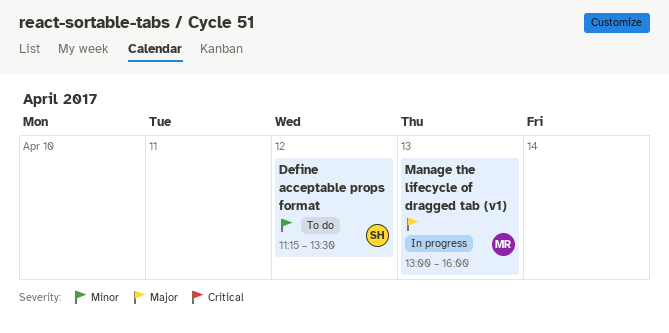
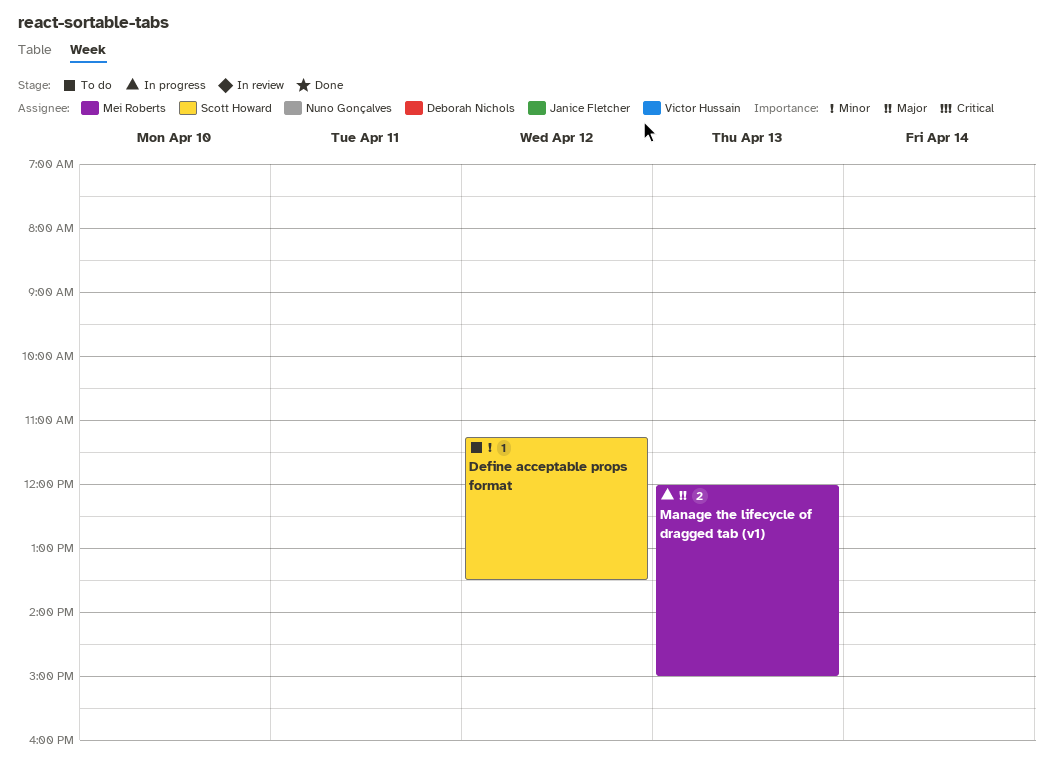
Manage the lifecycle of dragged tab (v1), begins: 13:00 -> 12:00
Manage the lifecycle of dragged tab (v1), ends: 16:00 -> 15:00

